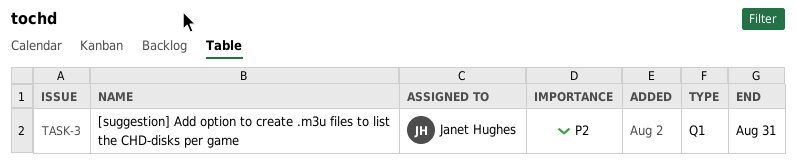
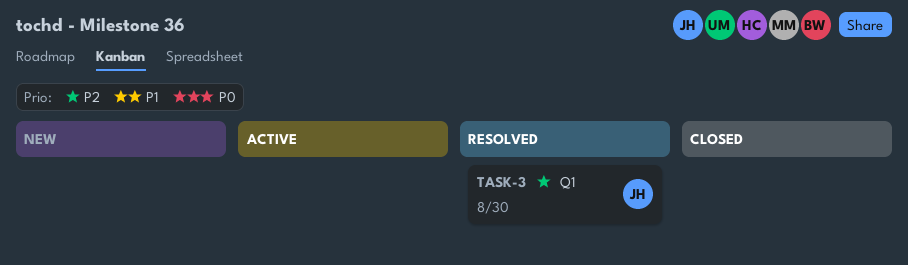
TASK-3, due: Aug 31 -> Aug 30

